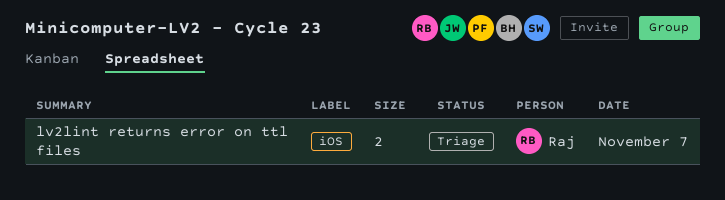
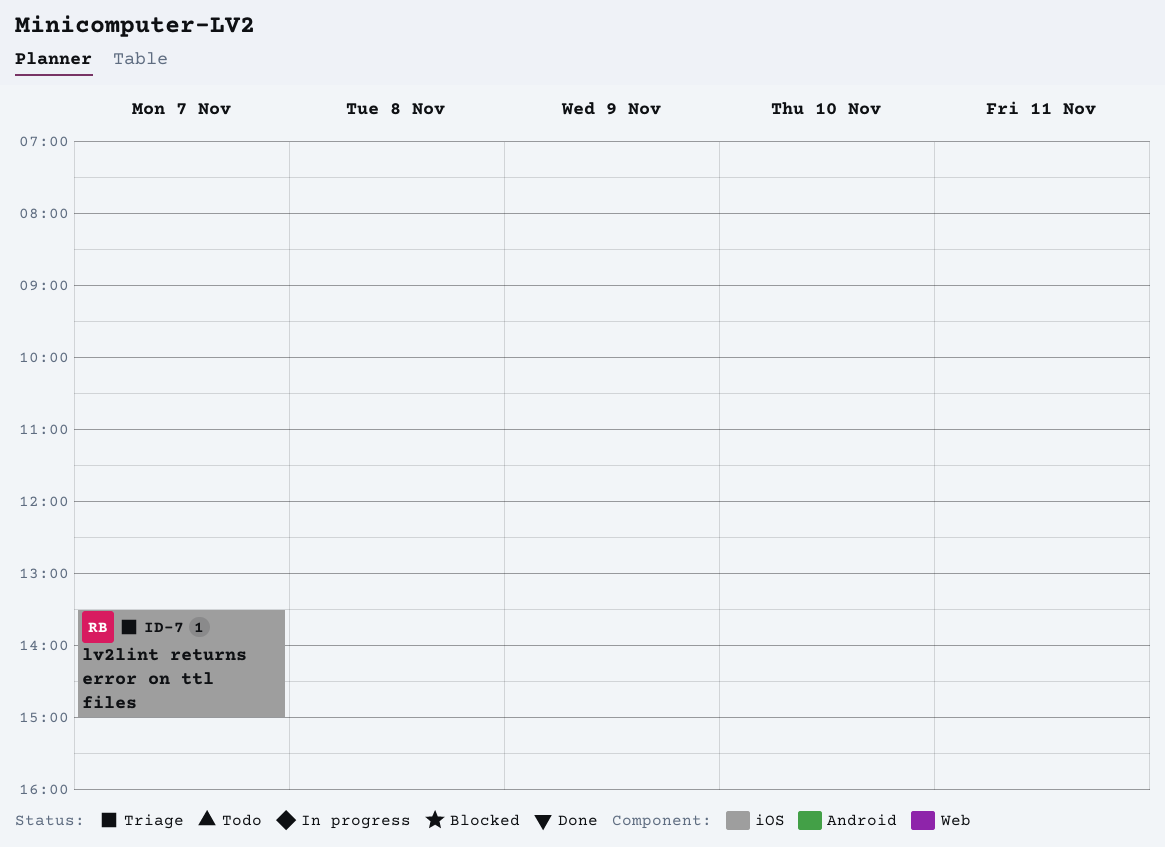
lv2lint returns error on ttl files, estimate: 2 -> 1

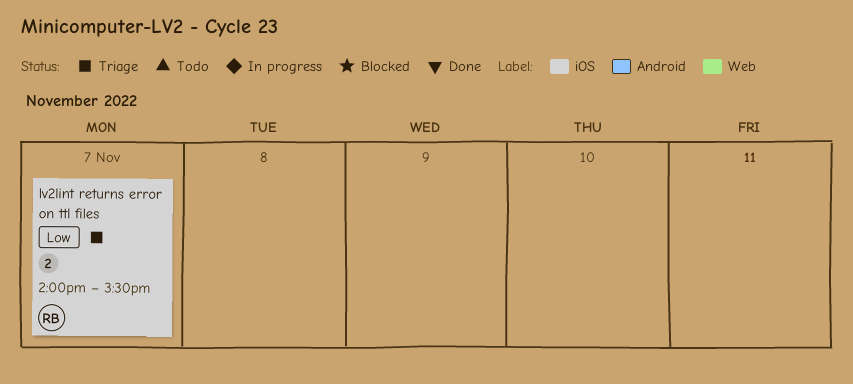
lv2lint returns error on ttl files, estimate: 1 -> 2
lv2lint returns error on ttl files, begins: 13:30 -> 14:00
lv2lint returns error on ttl files, ends: 15:00 -> 15:30

